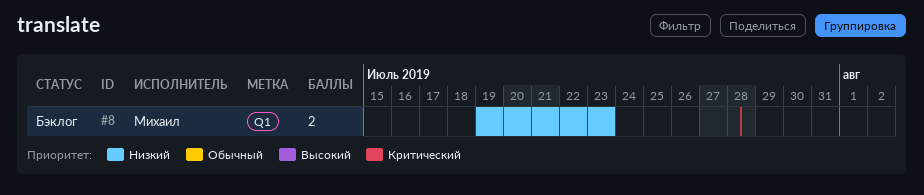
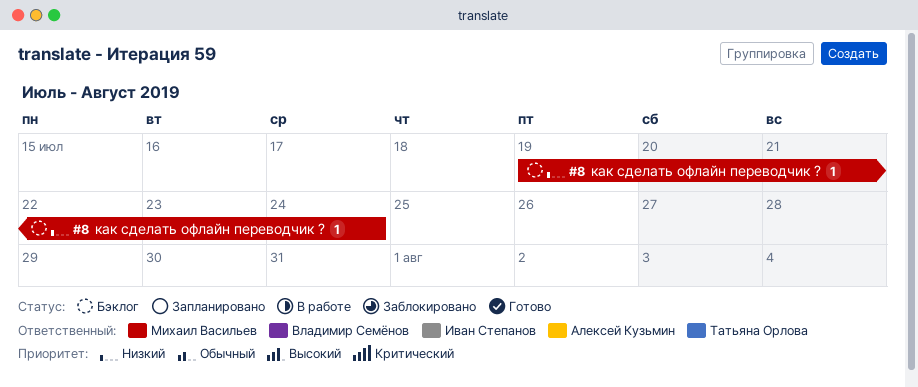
#8, estimate: 2 -> 1
#8, due: Jul 23 -> Jul 24

